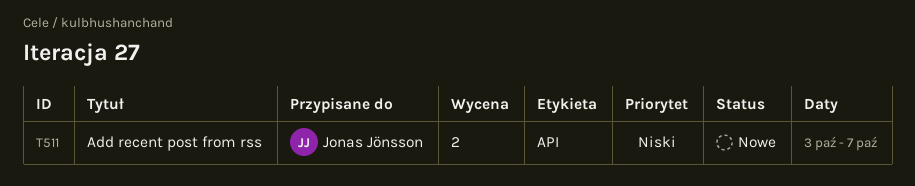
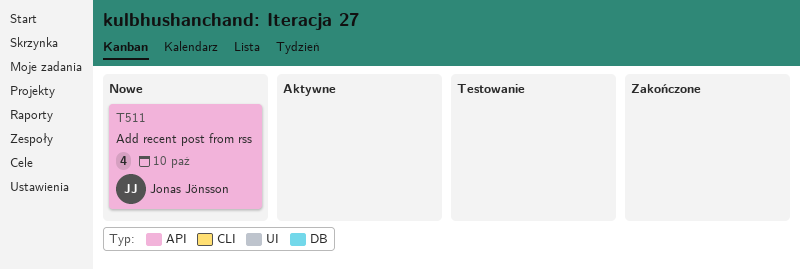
T511, estimate: 2 -> 4
T511, due: Oct 7 -> Oct 10

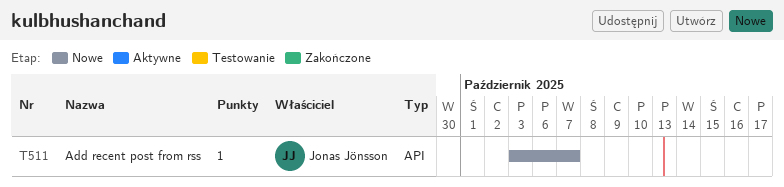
T511, estimate: 4 -> 1
T511, due: Oct 10 -> Oct 7

